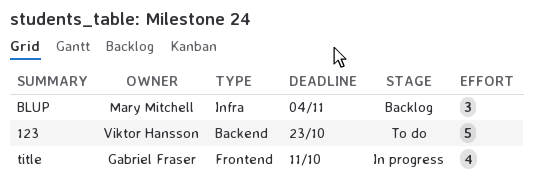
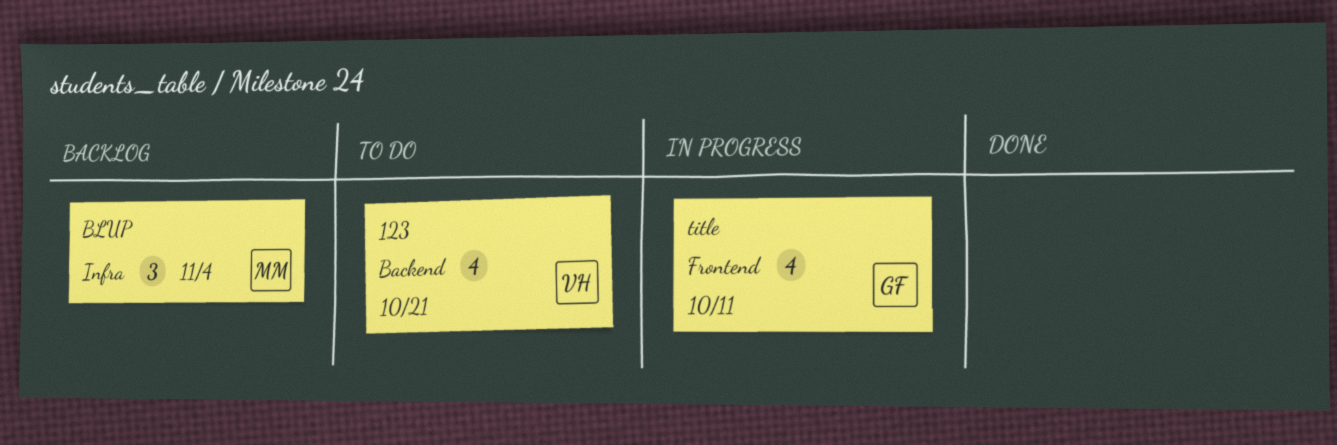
123, estimate: 5 -> 4
123, due: Oct 23 -> Oct 21

